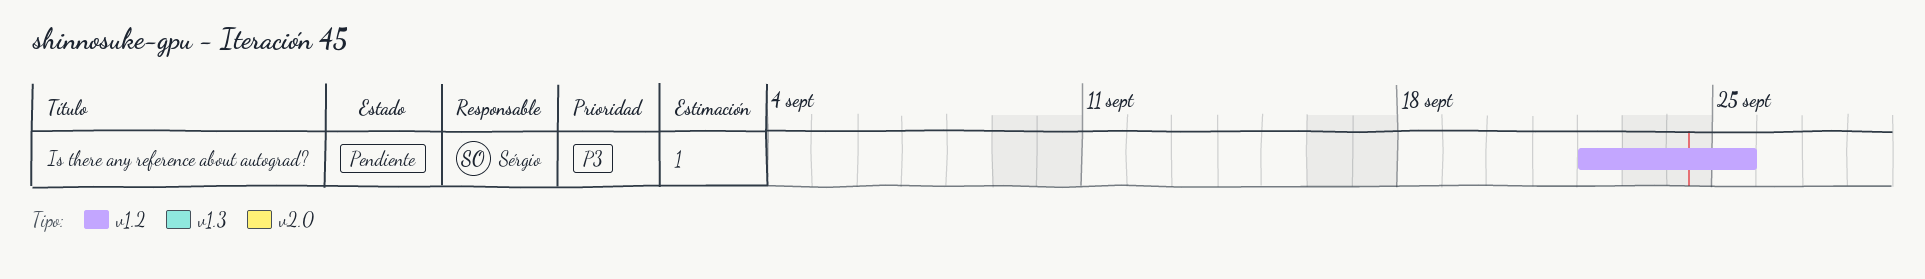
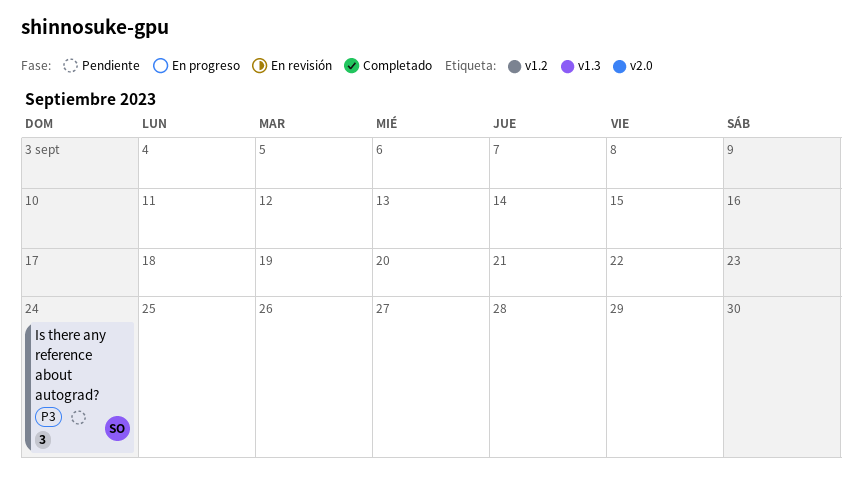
Is there any reference about autograd?, estimate: 1 -> 3
Is there any reference about autograd?, due: Sep 25 -> Sep 24

